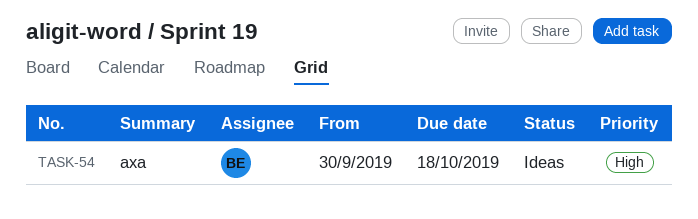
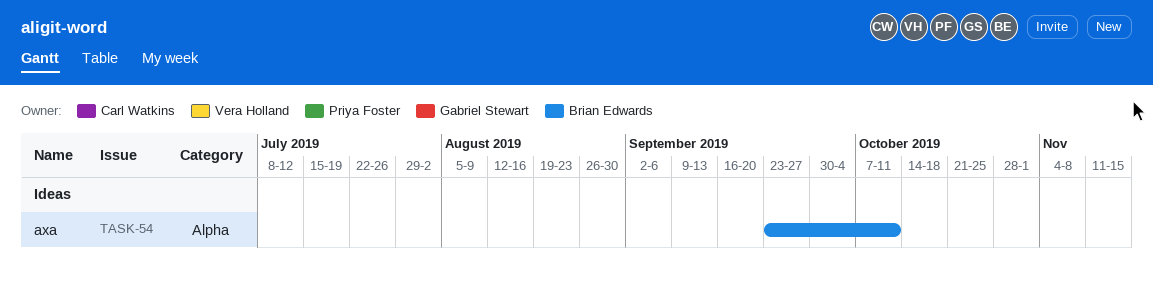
TASK-54, start: Sep 30 -> Sep 23
TASK-54, due: Oct 18 -> Oct 11

